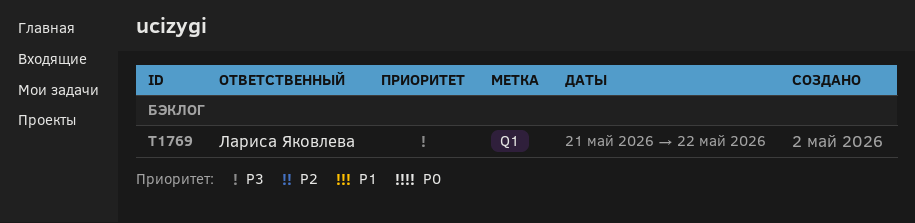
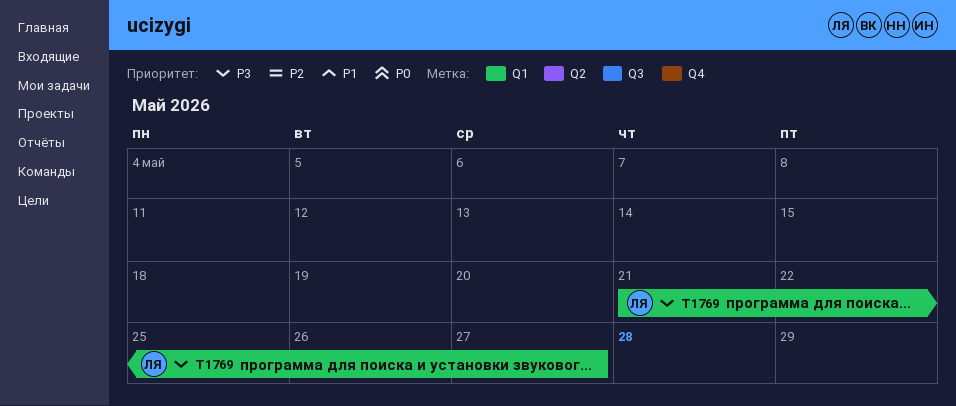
T1769, due: May 22 -> May 27

